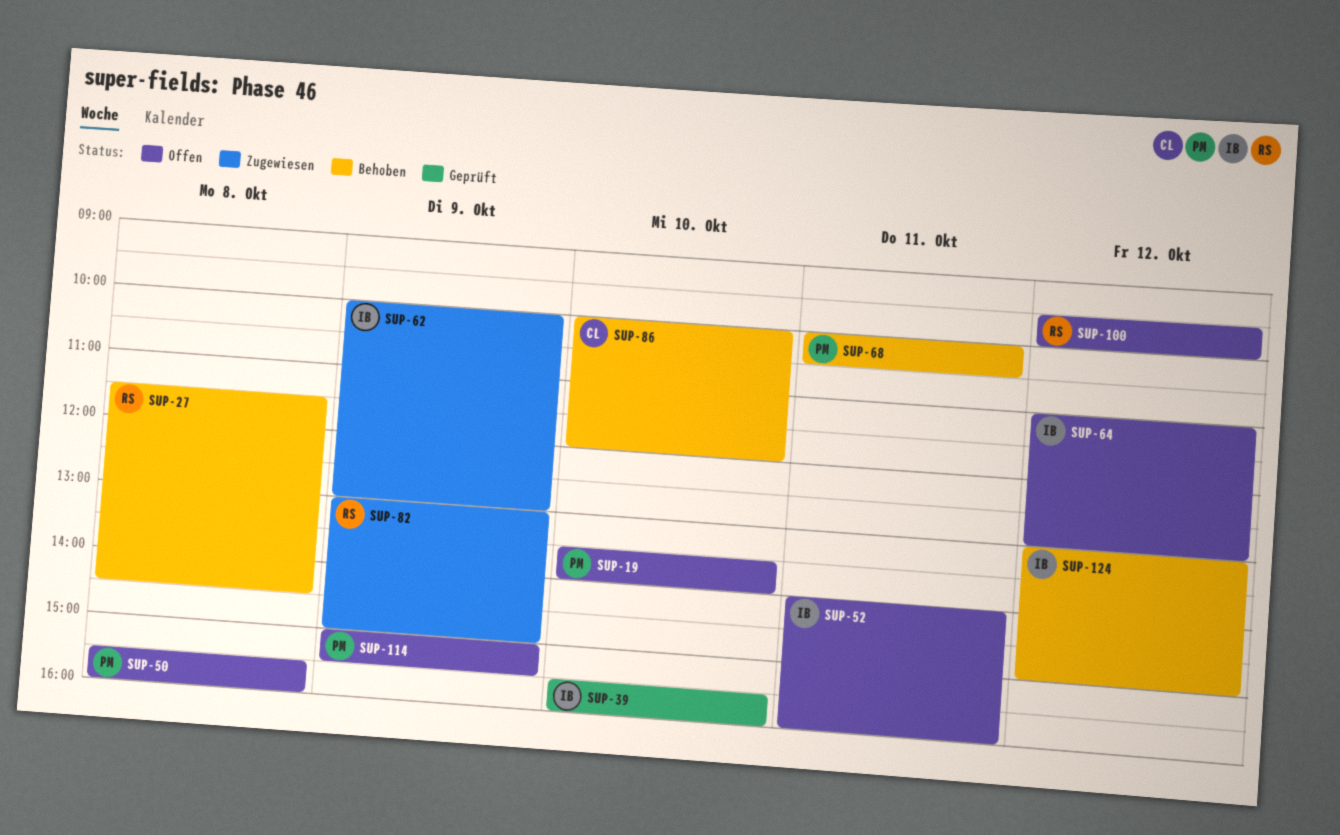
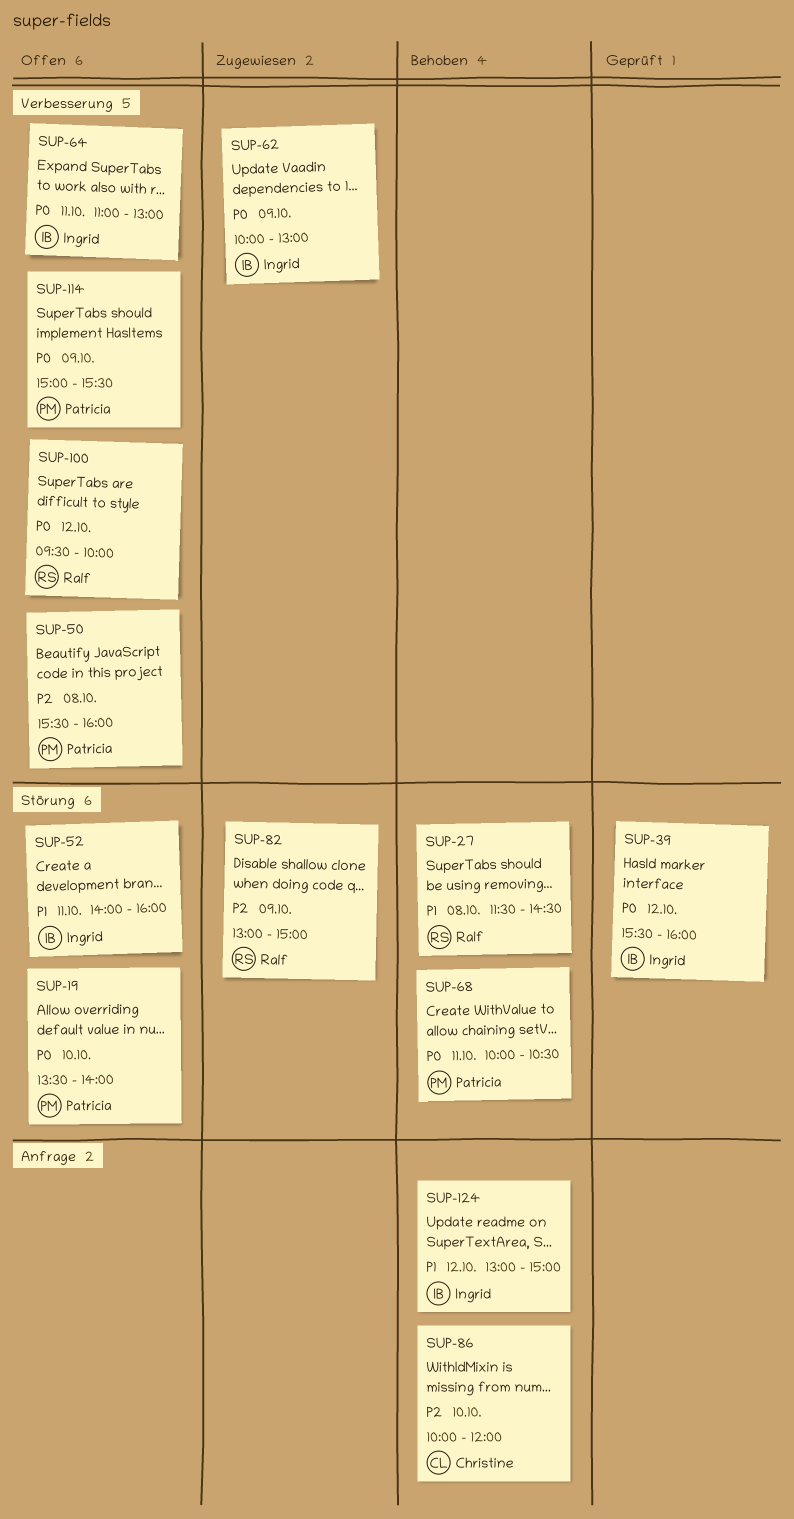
SUP-39, day: Oct 10 -> Oct 12
SUP-64, day: Oct 12 -> Oct 11

